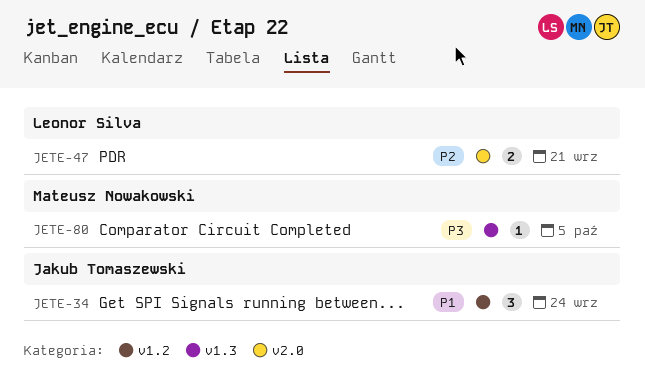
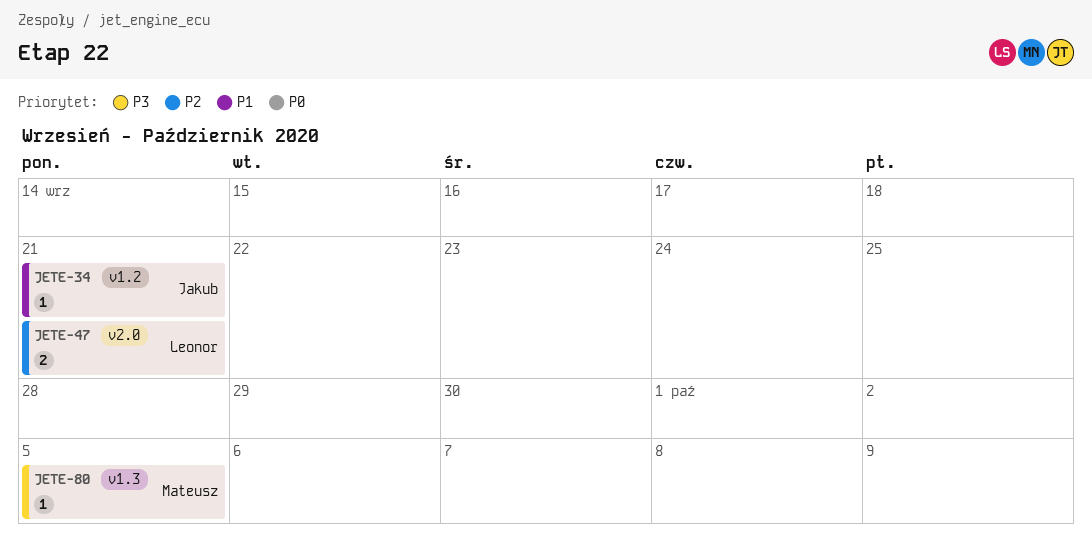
JETE-34, estimate: 3 -> 1
JETE-34, due: Sep 24 -> Sep 21

